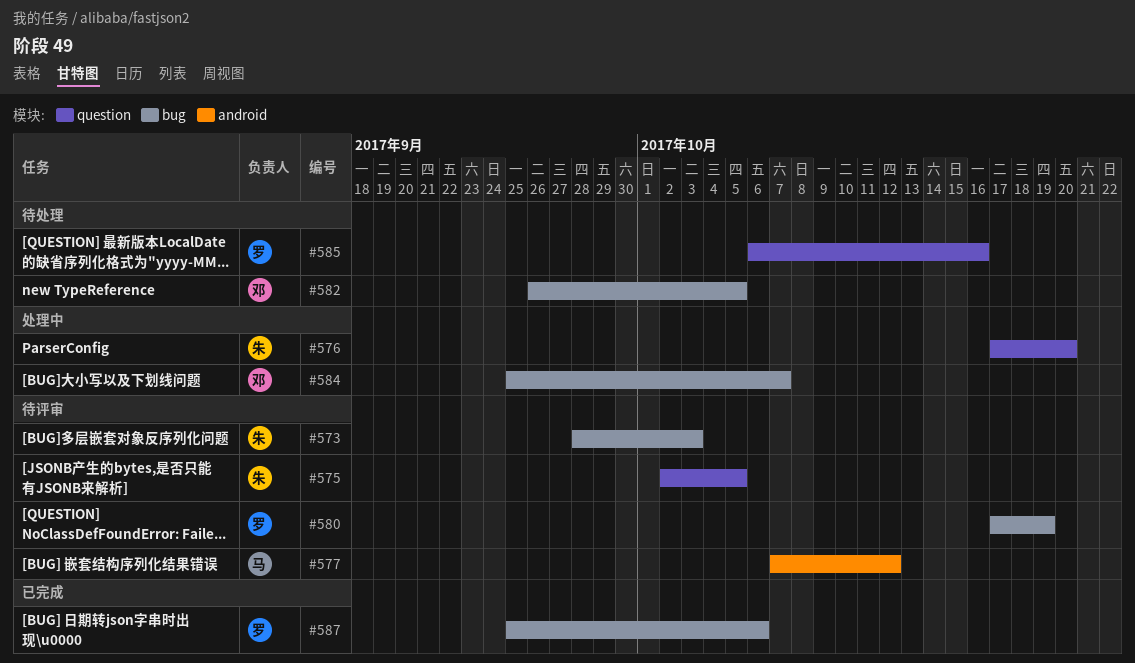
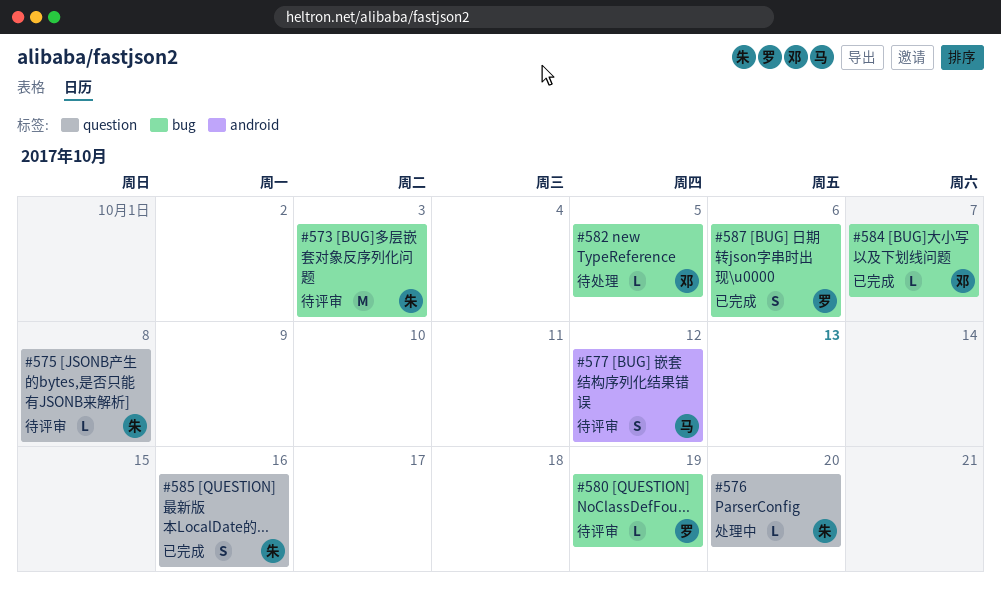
#575, due: Oct 5 -> Oct 8
#584, status: 处理中 -> 已完成
#585, status: 待处理 -> 已完成
#585, owner: 罗 -> 朱

